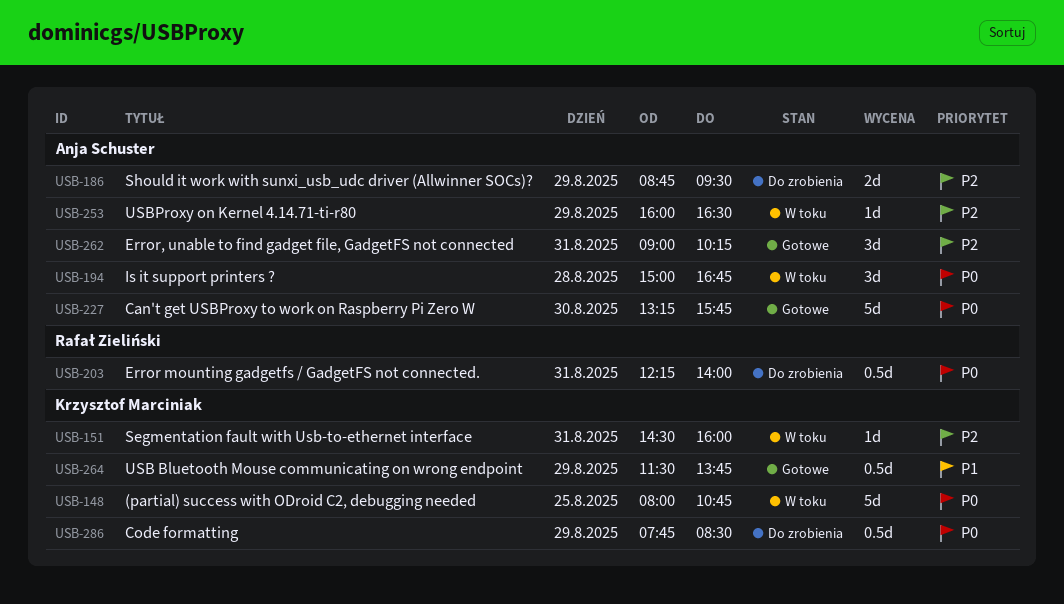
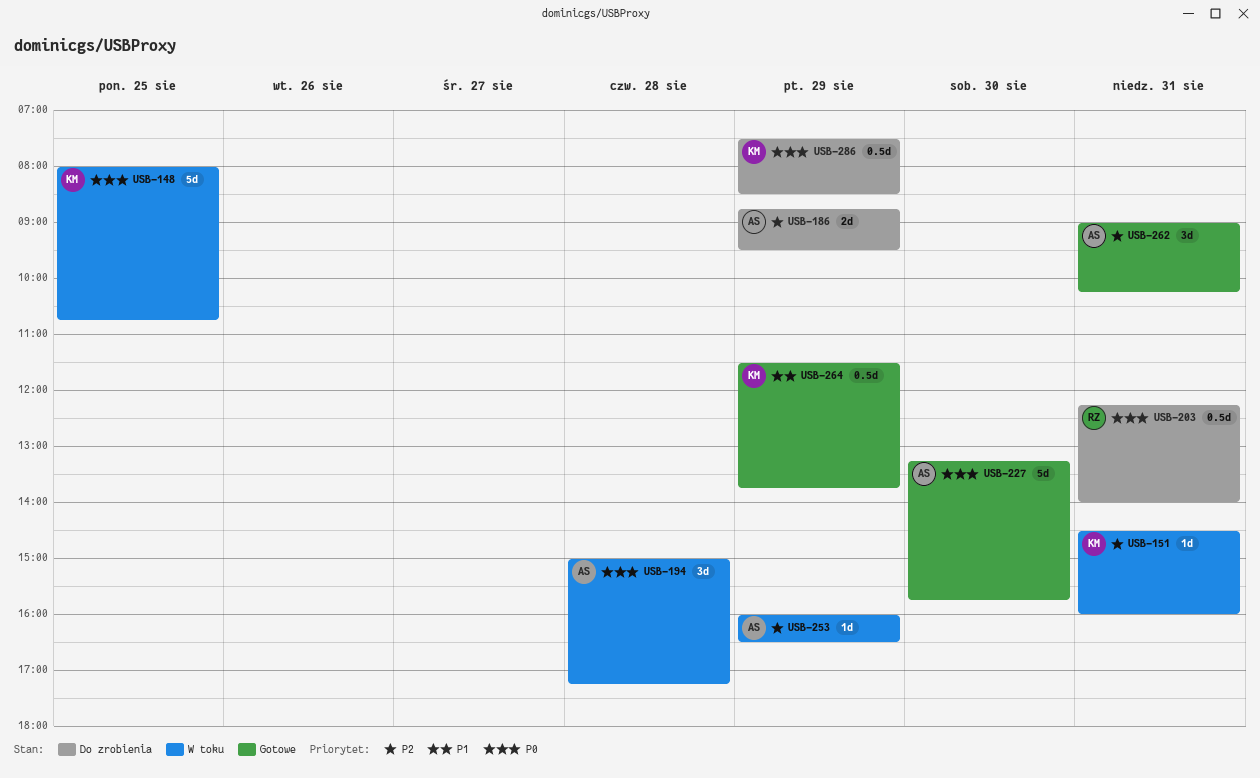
USB-194, ends: 16:45 -> 17:15
USB-286, begins: 07:45 -> 07:30

